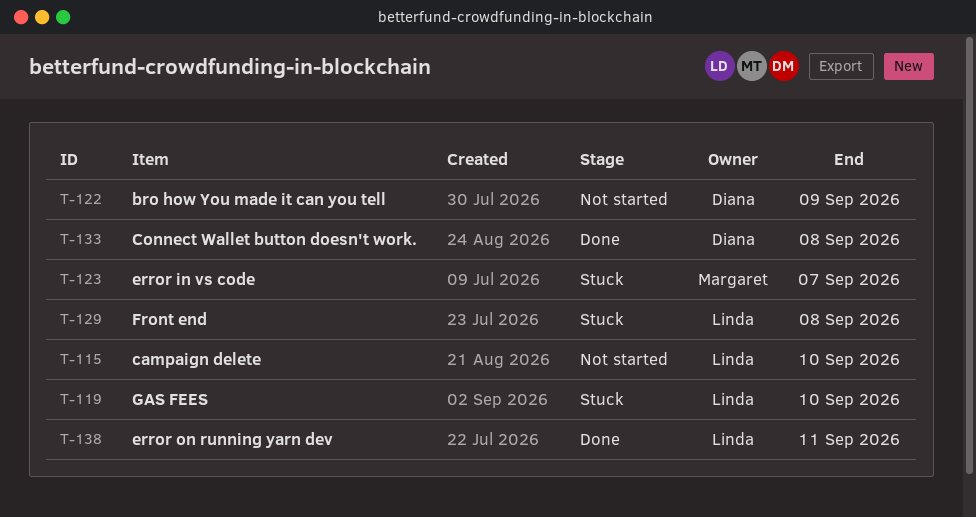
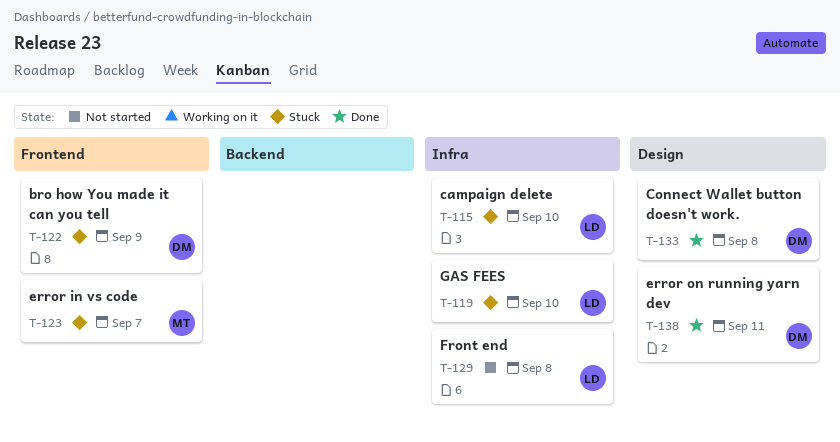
T-115, status: Not started -> Stuck
T-122, status: Not started -> Stuck
T-129, status: Stuck -> Not started
T-138, owner: Linda -> Diana

